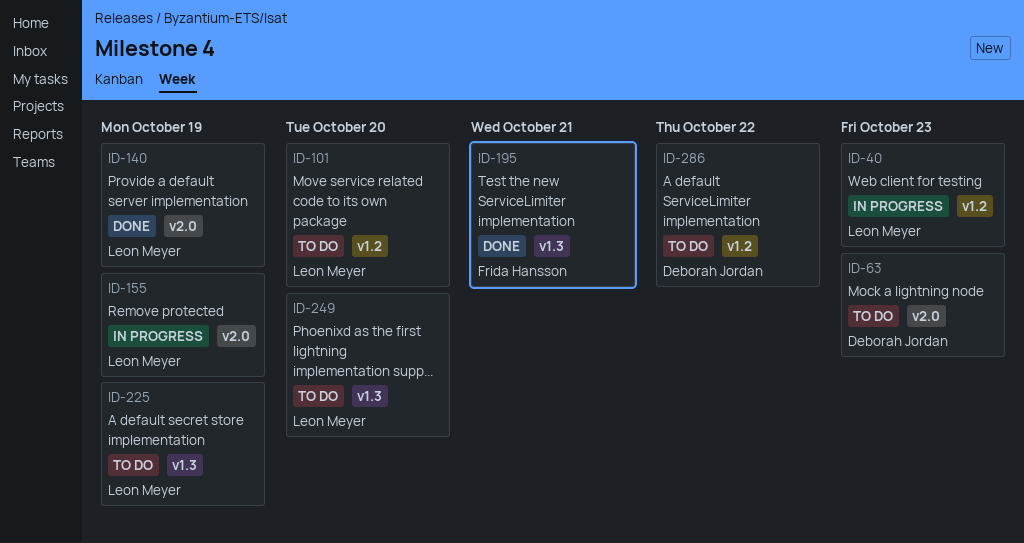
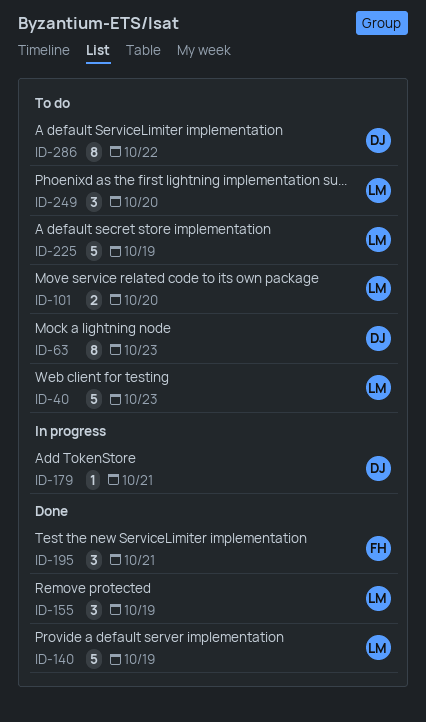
ID-40, status: In progress -> To do
ID-155, status: In progress -> Done
ID-179: none -> present

